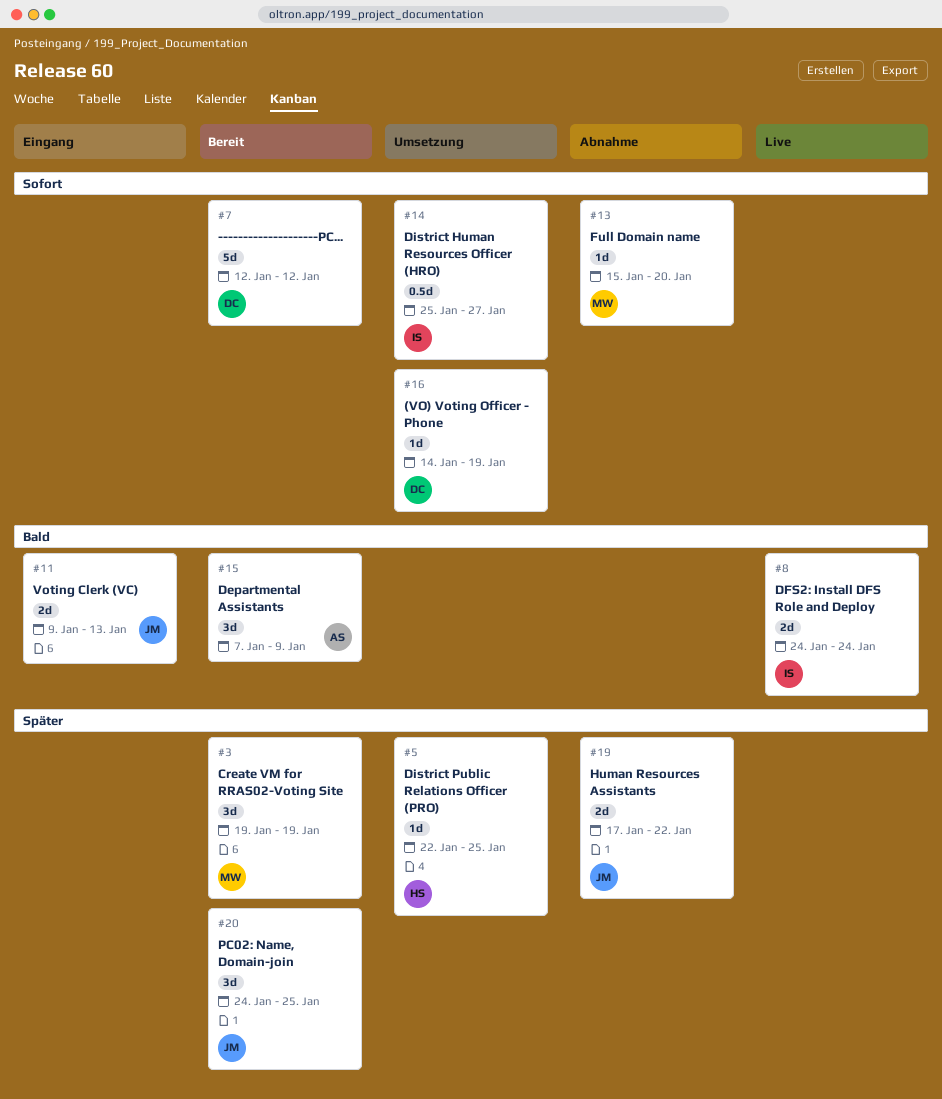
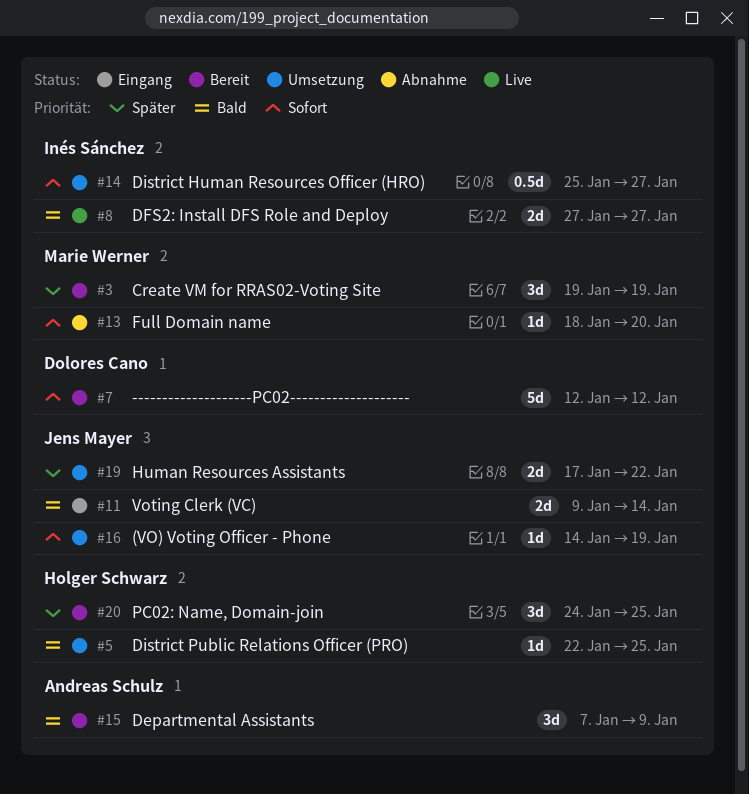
#5, priority: Später -> Bald
#8, start: Jan 24 -> Jan 27
#8, due: Jan 24 -> Jan 27
#11, due: Jan 13 -> Jan 14
#13, start: Jan 15 -> Jan 18
#16, owner: Dolores Cano -> Jens Mayer
#19, status: Abnahme -> Umsetzung
#20, owner: Jens Mayer -> Holger Schwarz

